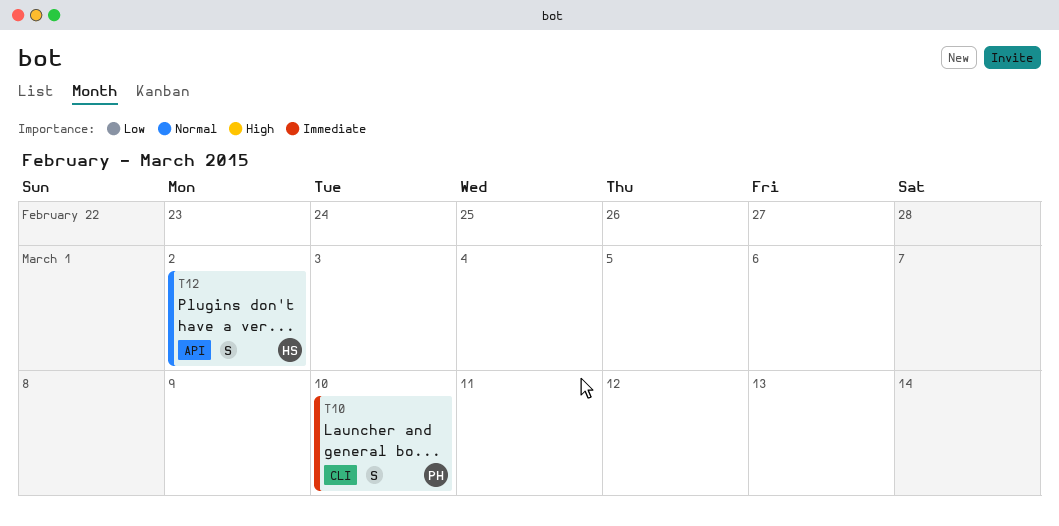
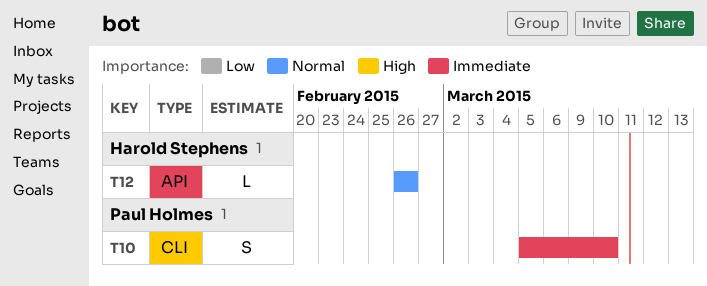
T12, estimate: S -> L
T12, due: Mar 2 -> Feb 26

